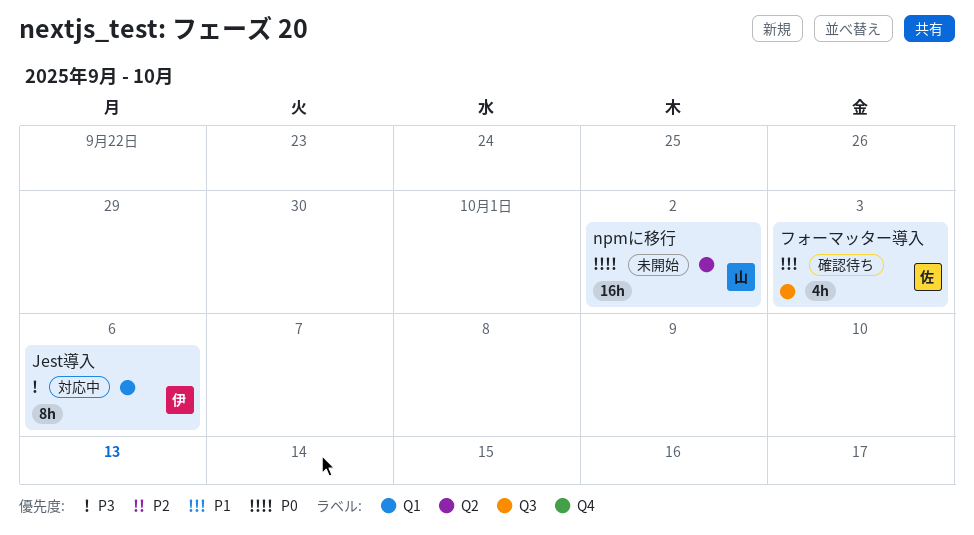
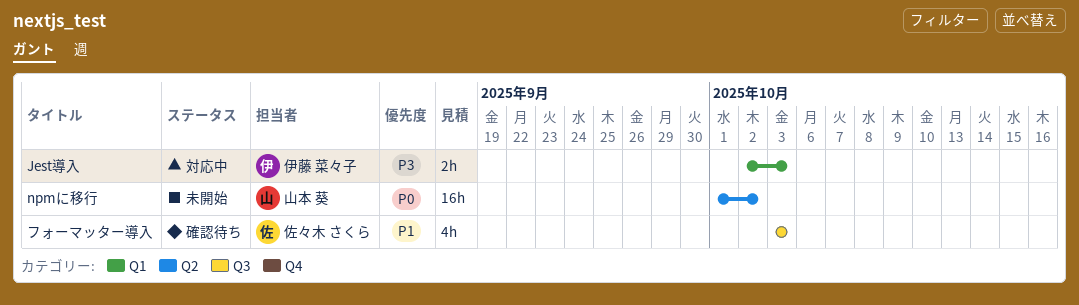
Jest導入, estimate: 8h -> 2h
Jest導入, due: Oct 6 -> Oct 3

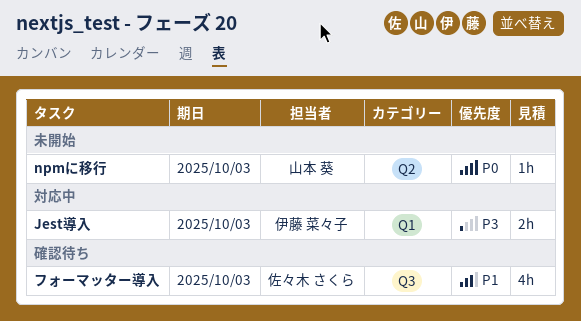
npmに移行, estimate: 16h -> 1h
npmに移行, due: Oct 2 -> Oct 3

